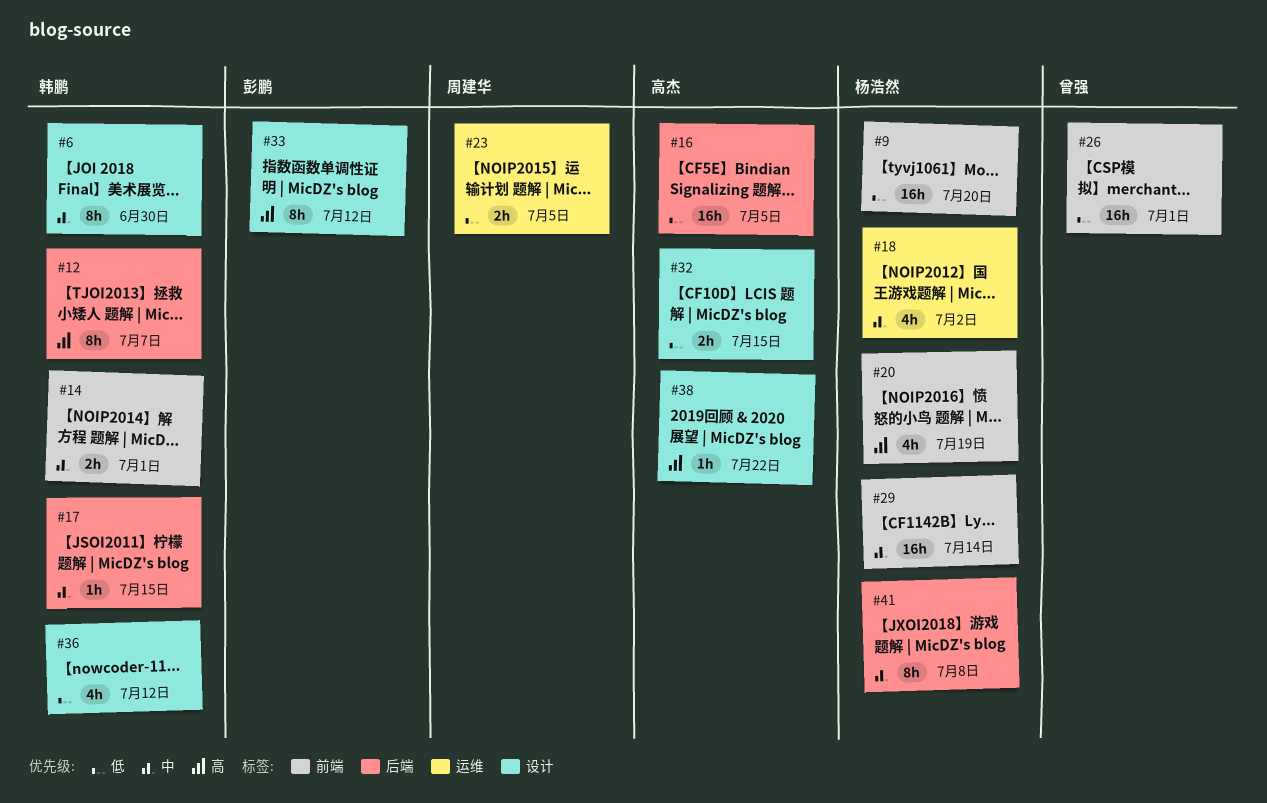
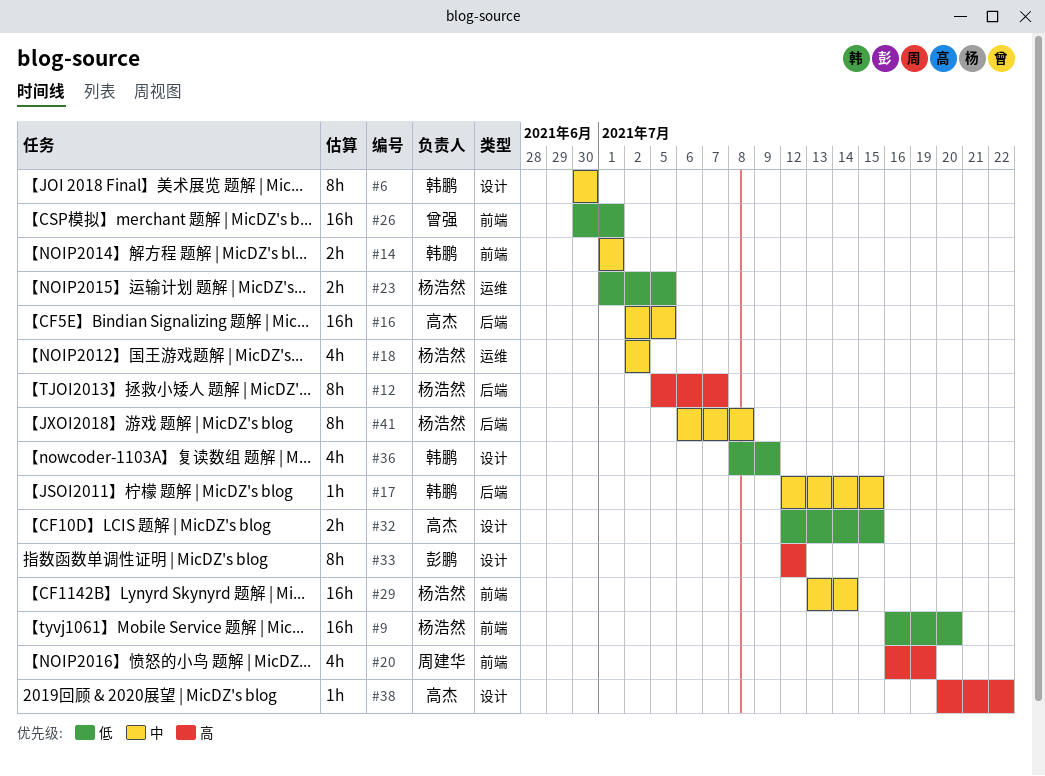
#12, owner: 韩鹏 -> 杨浩然
#16, priority: 低 -> 中
#20, owner: 杨浩然 -> 周建华
#23, owner: 周建华 -> 杨浩然
#36, due: Jul 12 -> Jul 9

